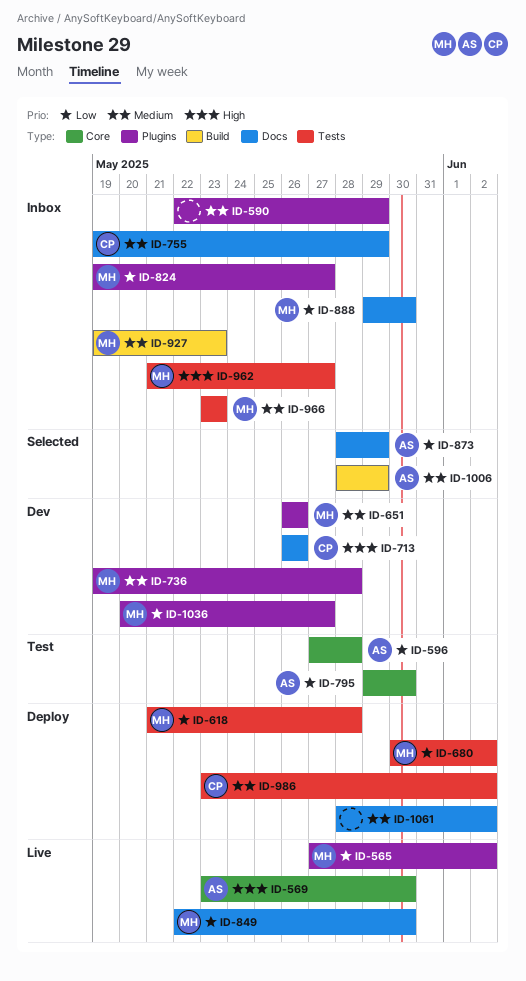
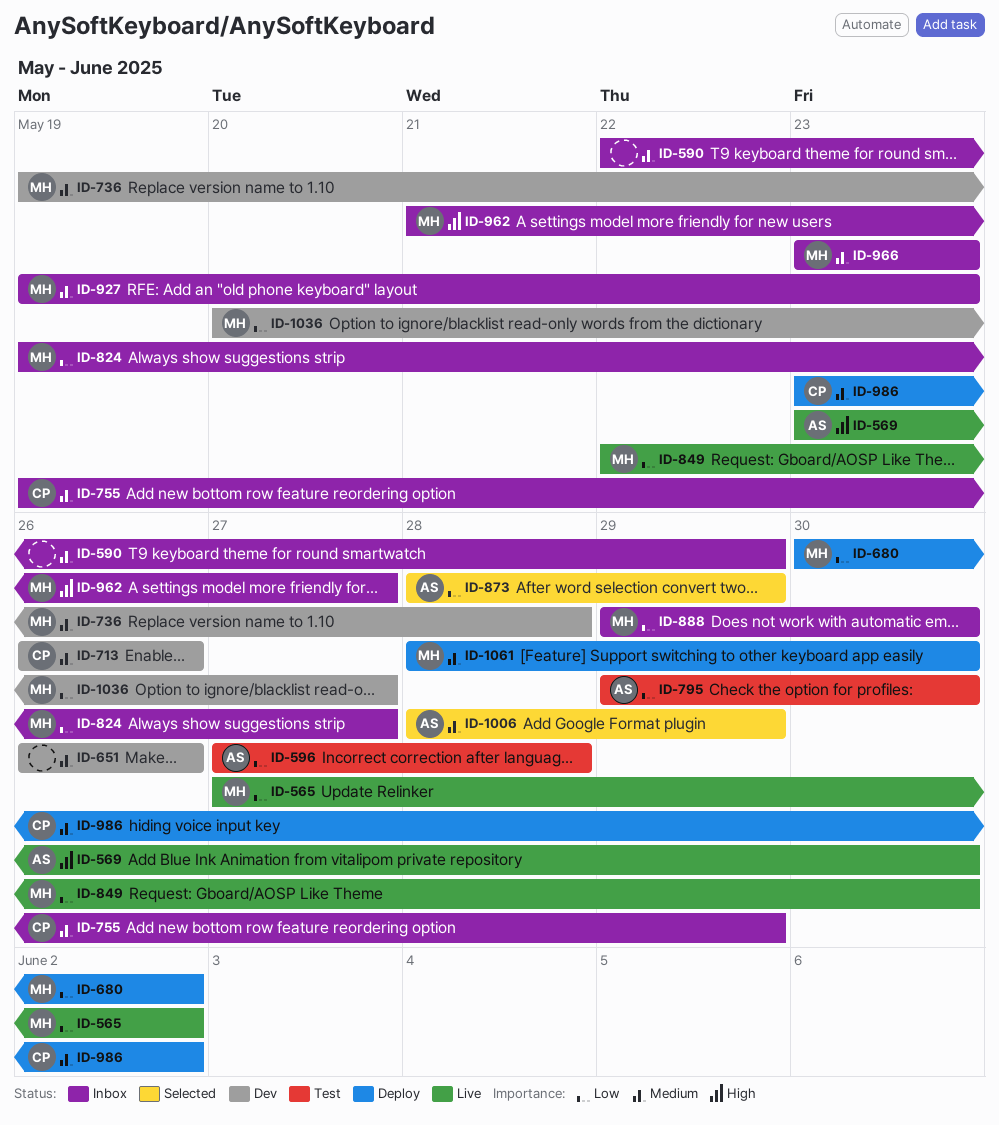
ID-618: present -> none
ID-651, owner: MH -> none
ID-713, priority: High -> Medium
ID-1061, owner: none -> MH
ID-1061, due: Jun 2 -> May 30

